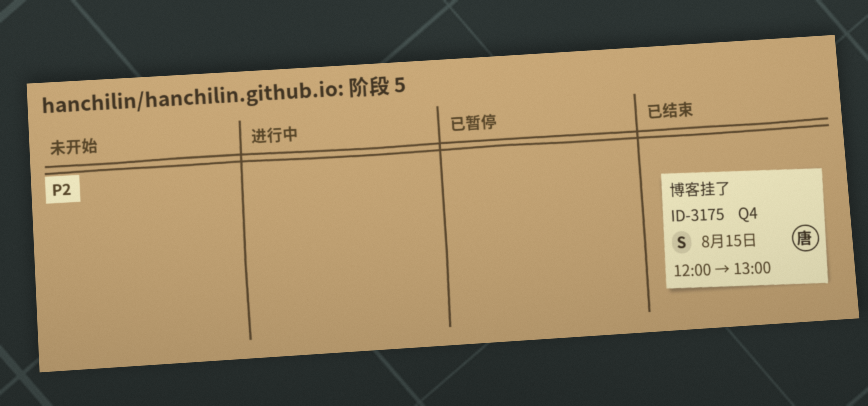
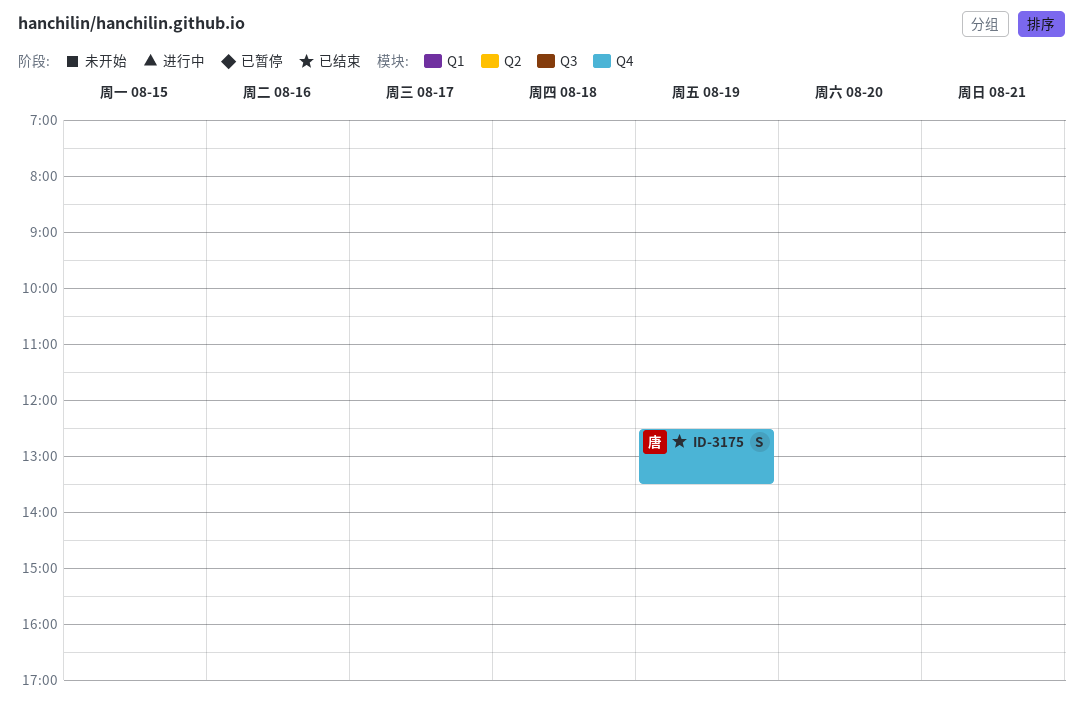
ID-3175, day: Aug 15 -> Aug 19
ID-3175, begins: 12:00 -> 12:30
ID-3175, ends: 13:00 -> 13:30

